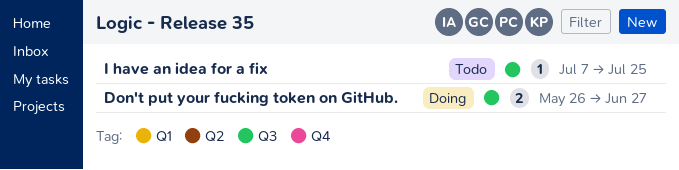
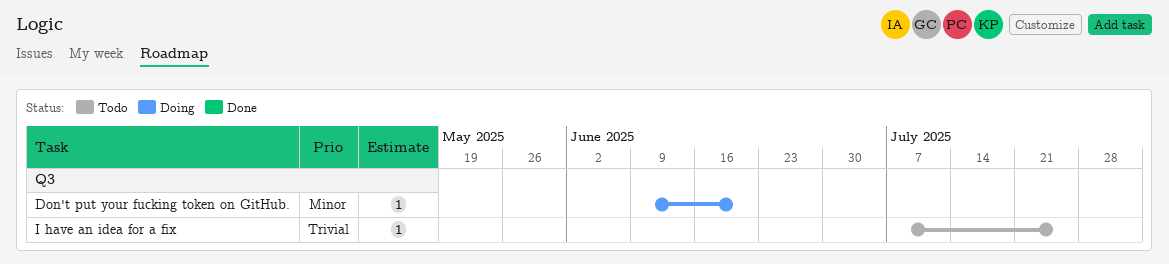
Don't put your fucking token on GitHub., estimate: 2 -> 1
Don't put your fucking token on GitHub., start: May 26 -> Jun 9
Don't put your fucking token on GitHub., due: Jun 27 -> Jun 20

